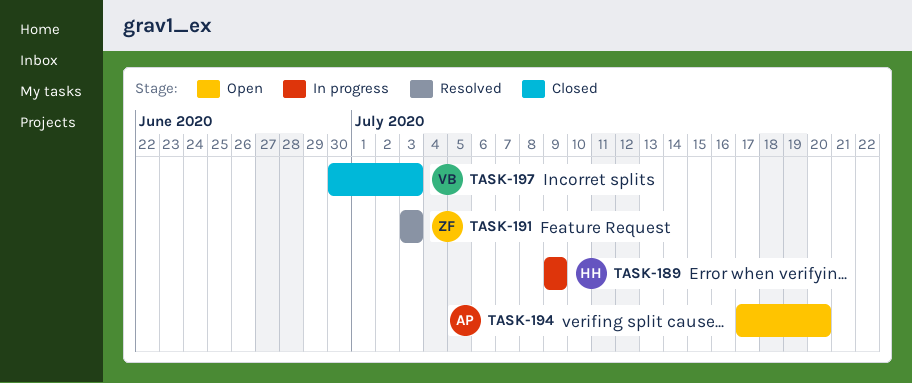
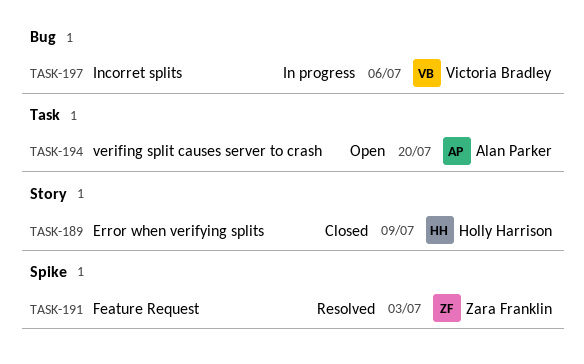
TASK-189, status: In progress -> Closed
TASK-197, status: Closed -> In progress
TASK-197, due: Jul 3 -> Jul 6

